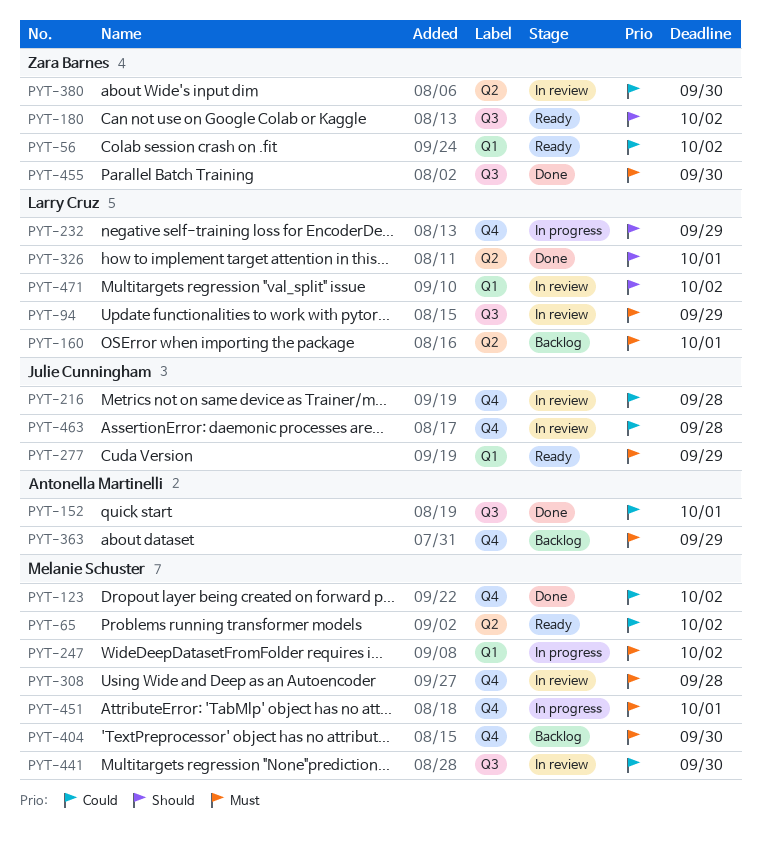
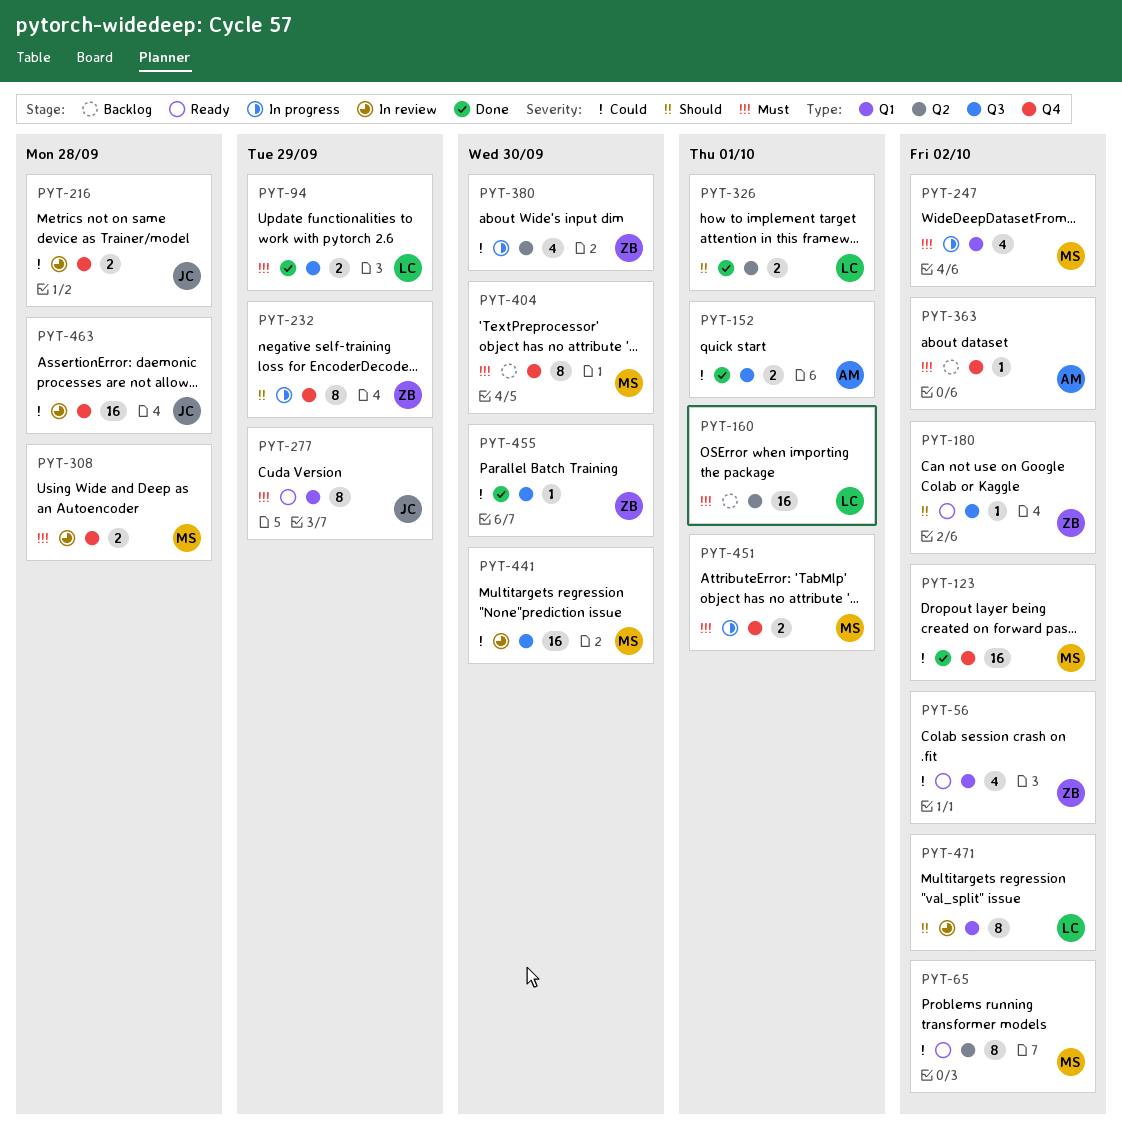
PYT-94, status: In review -> Done
PYT-232, owner: Larry Cruz -> Zara Barnes
PYT-363, due: Sep 29 -> Oct 2
PYT-380, status: In review -> In progress
PYT-455, priority: Must -> Could

